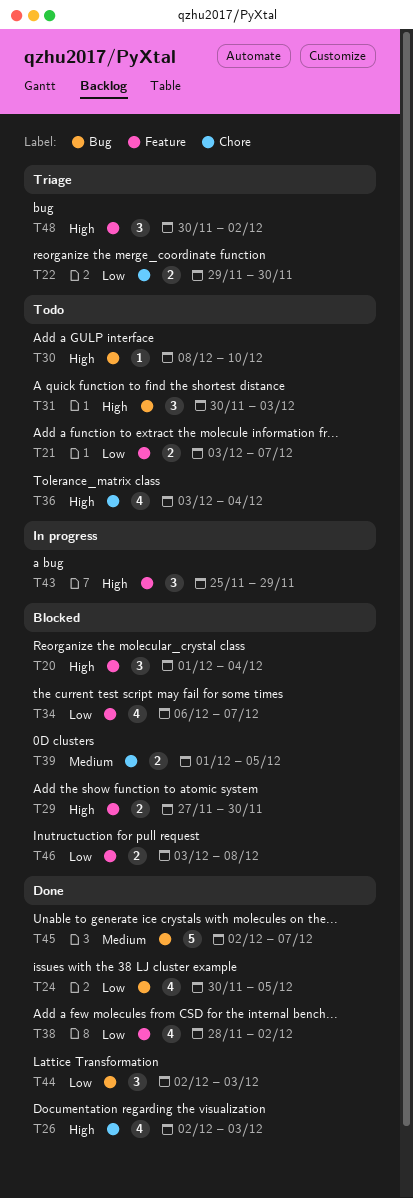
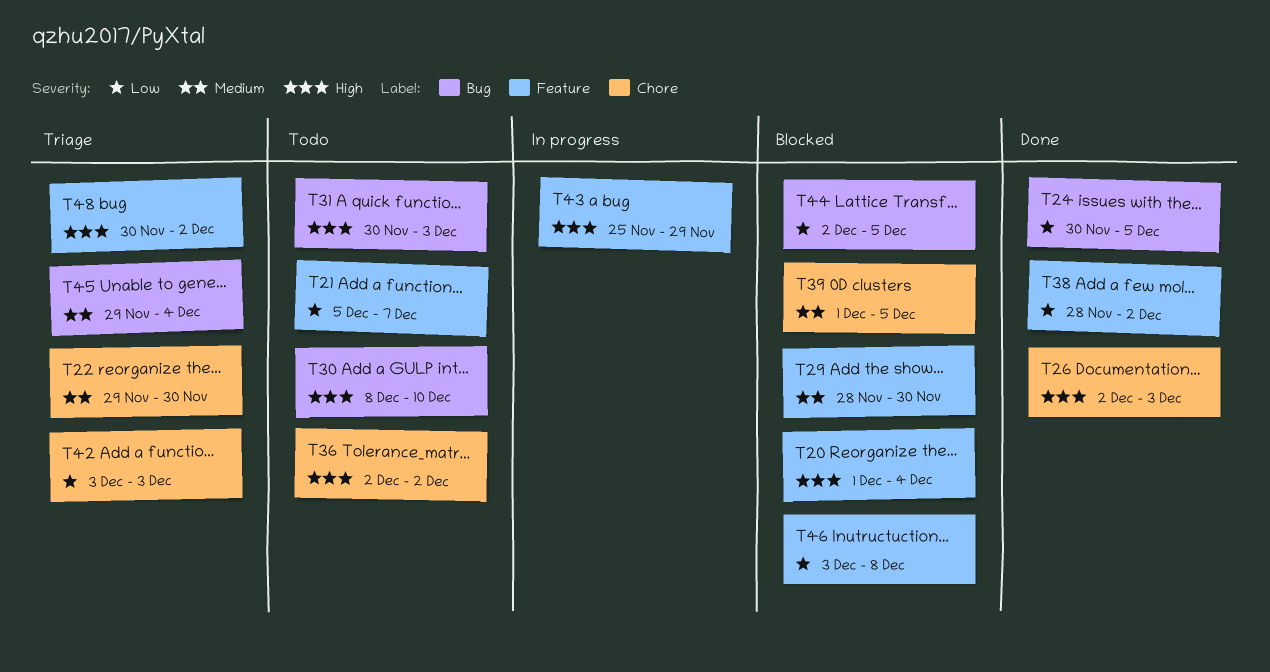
T21, start: Dec 3 -> Dec 5
T22, priority: Low -> Medium
T29, priority: High -> Medium
T29, start: Nov 27 -> Nov 28
T34: present -> none
T36, start: Dec 3 -> Dec 2
T36, due: Dec 4 -> Dec 2
T42: none -> present
T44, status: Done -> Blocked
T44, due: Dec 3 -> Dec 5
T45, status: Done -> Triage
T45, start: Dec 2 -> Nov 29
T45, due: Dec 7 -> Dec 4

